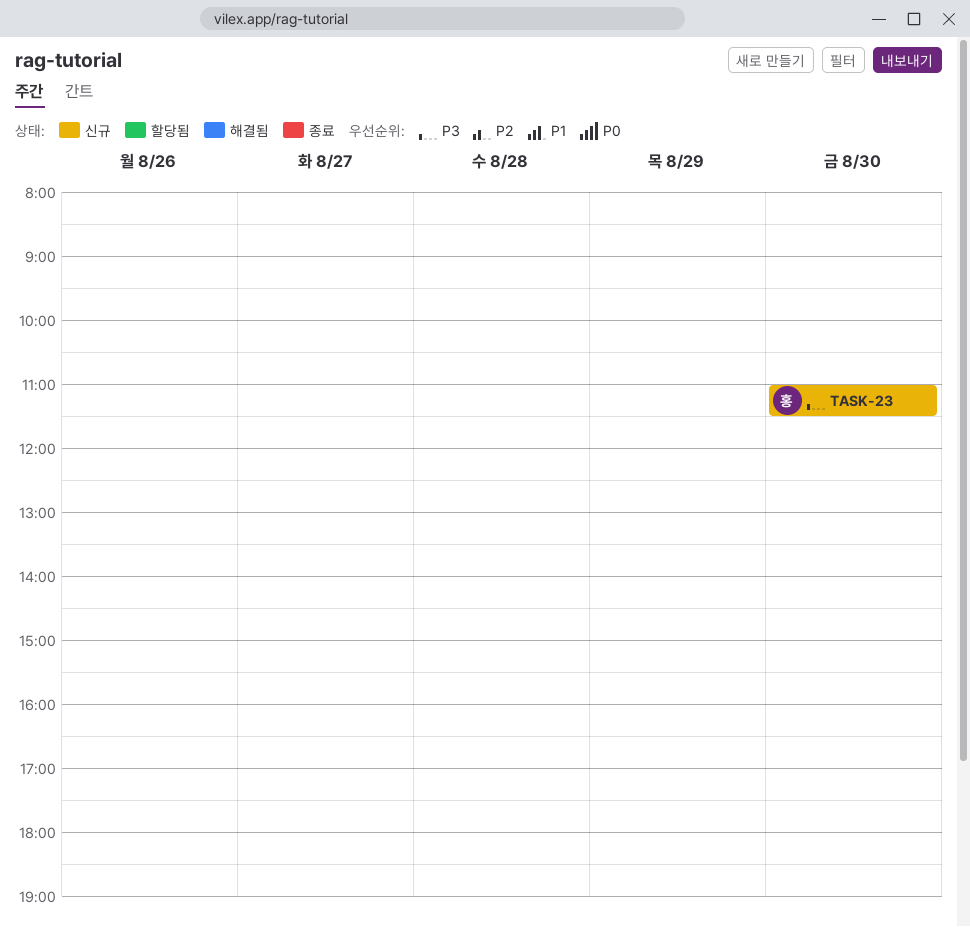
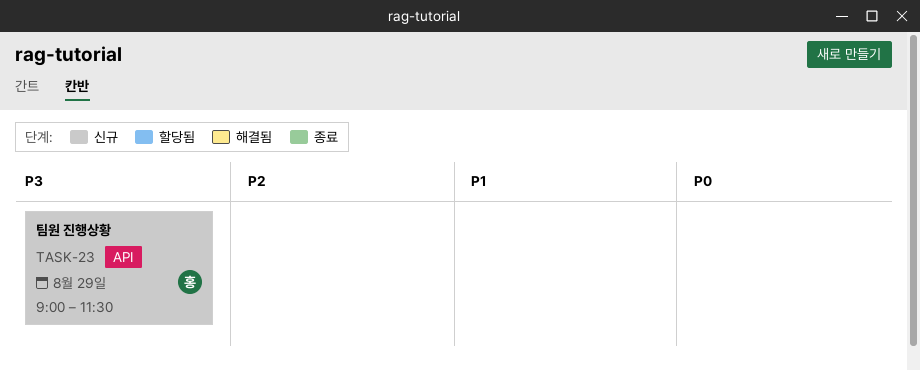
TASK-23, day: Aug 30 -> Aug 29
TASK-23, begins: 11:00 -> 09:00

